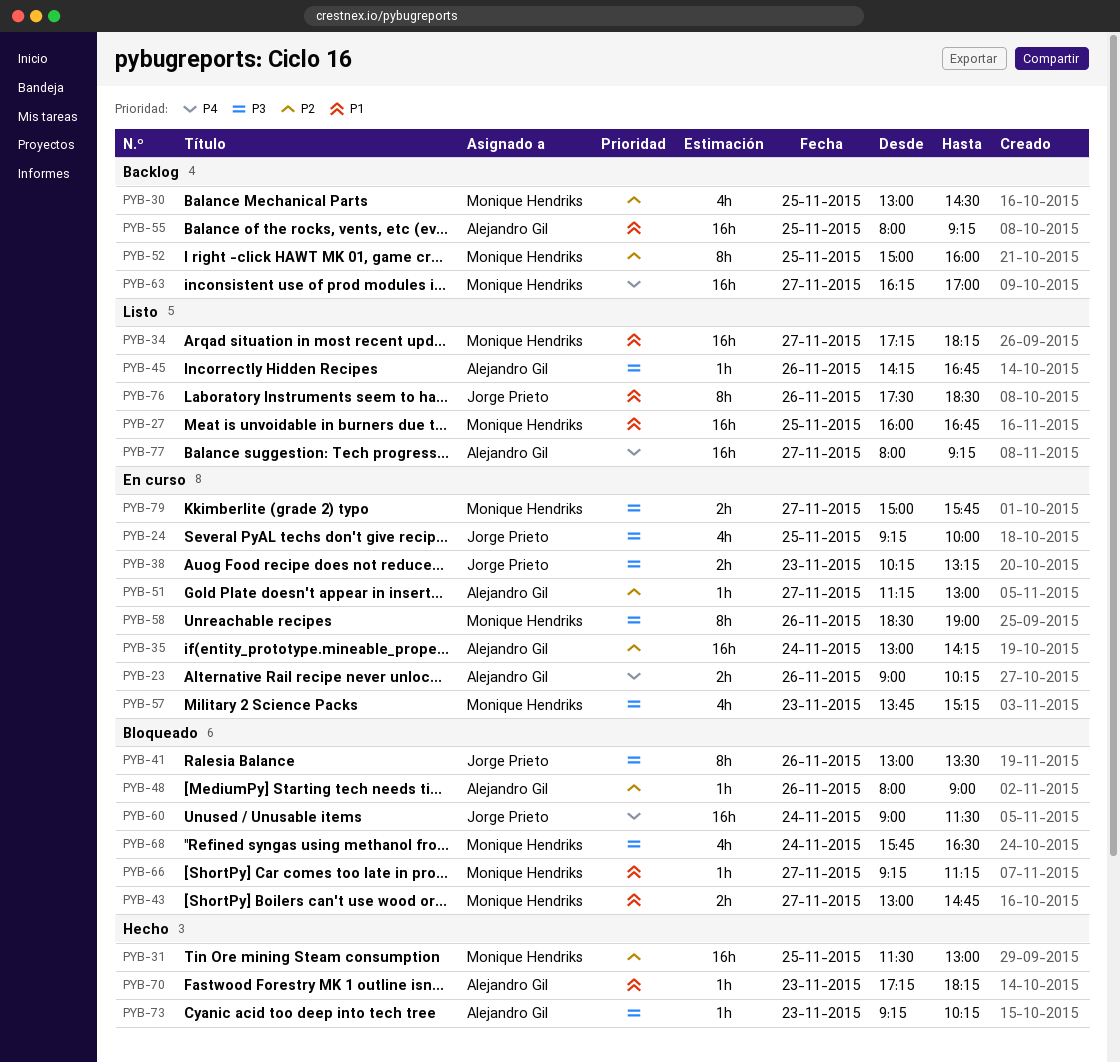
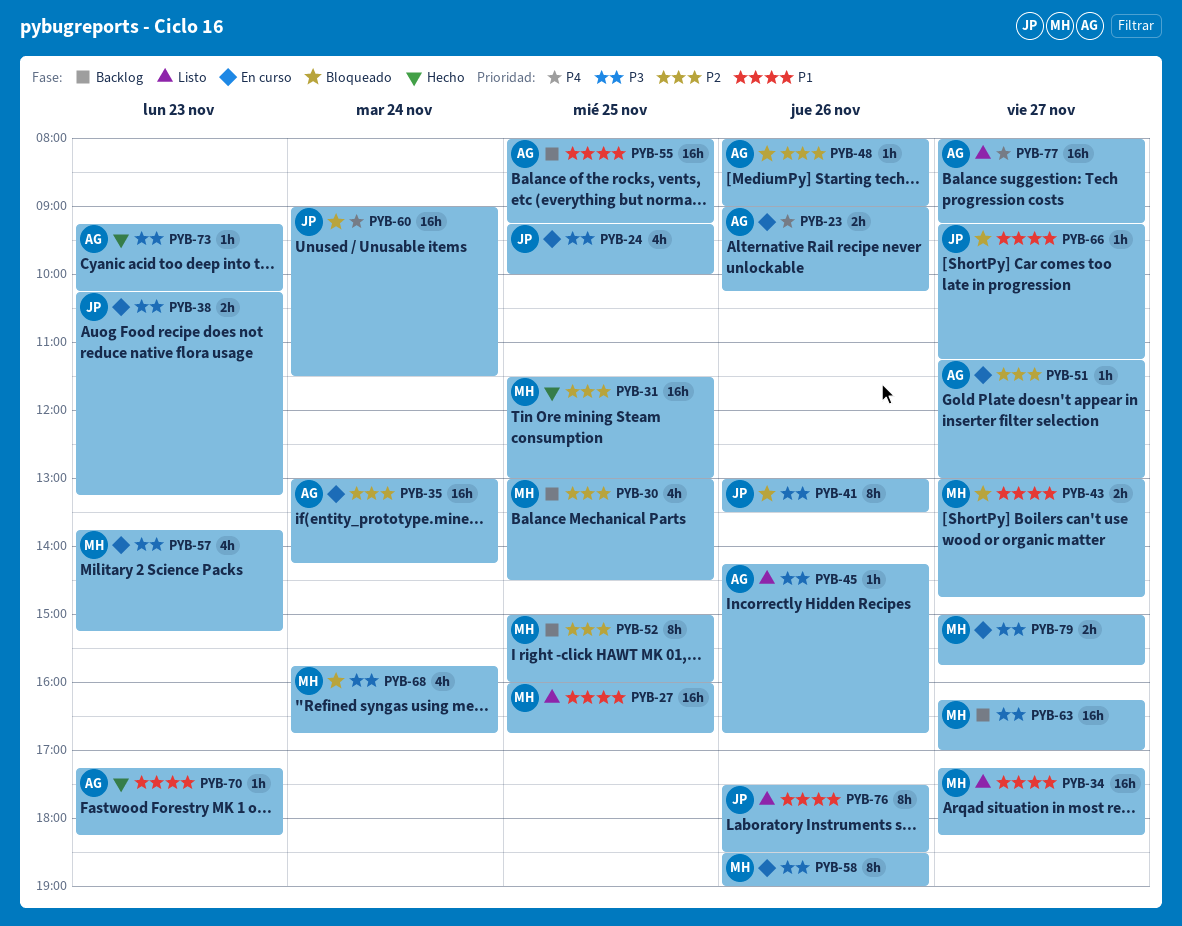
PYB-63, priority: P4 -> P3
PYB-66, owner: Monique Hendriks -> Jorge Prieto
PYB-68, ends: 16:30 -> 16:45

